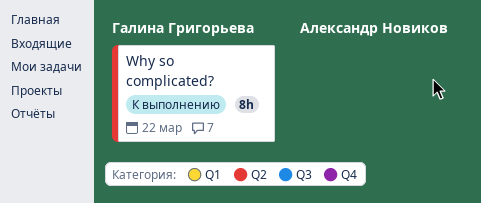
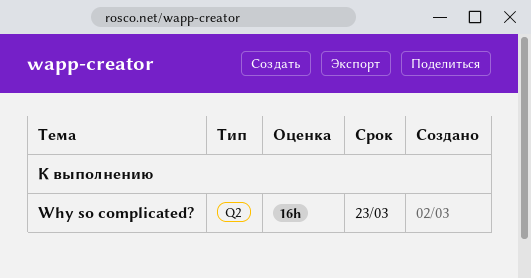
Why so complicated?, estimate: 8h -> 16h
Why so complicated?, due: Mar 22 -> Mar 23

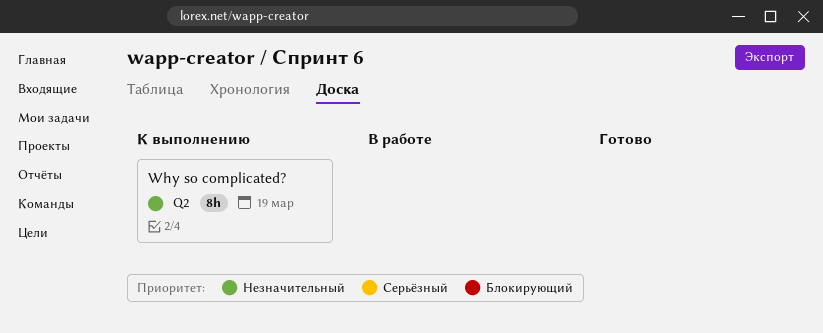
Why so complicated?, estimate: 16h -> 8h
Why so complicated?, due: Mar 23 -> Mar 19

